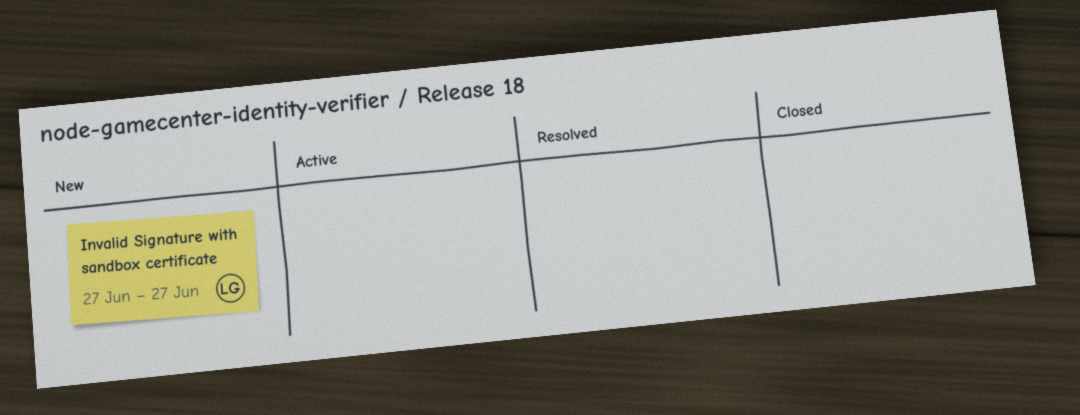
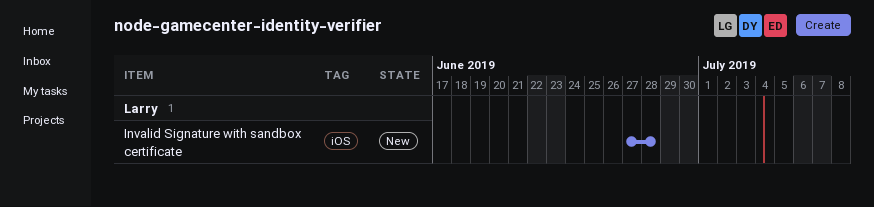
Invalid Signature with sandbox certificate, due: Jun 27 -> Jun 28

